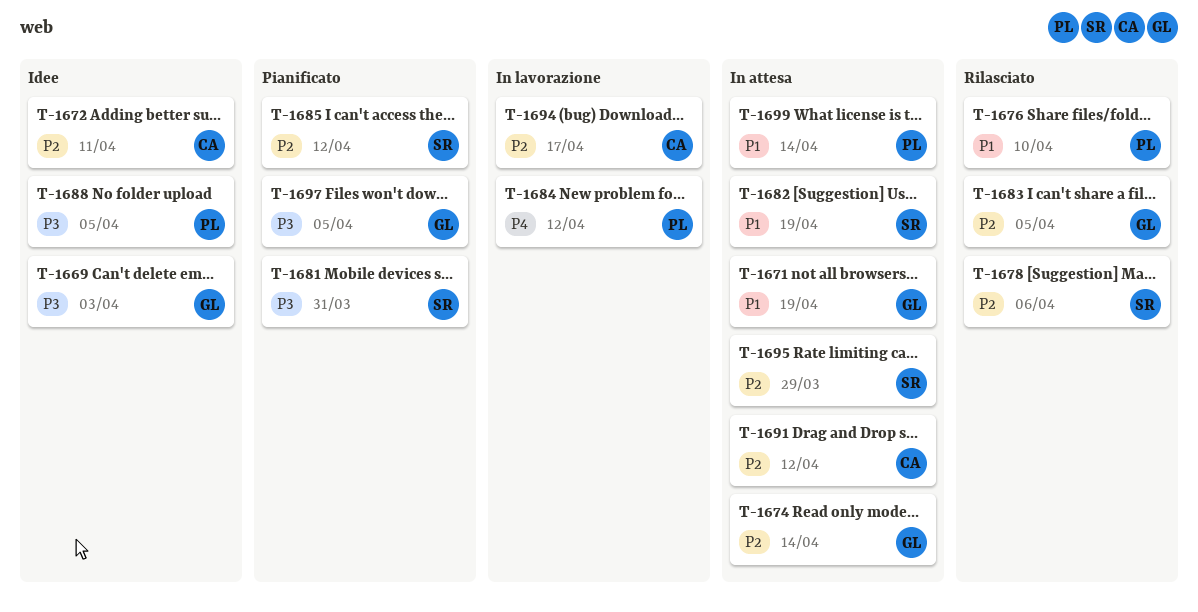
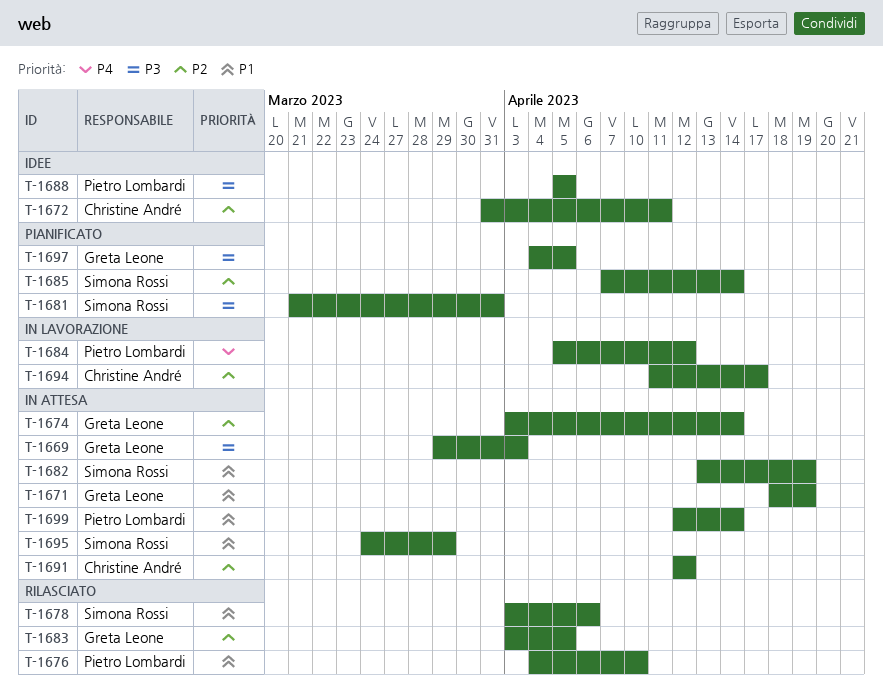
T-1669, status: Idee -> In attesa
T-1678, priority: P2 -> P1
T-1685, due: Apr 12 -> Apr 14
T-1695, priority: P2 -> P1

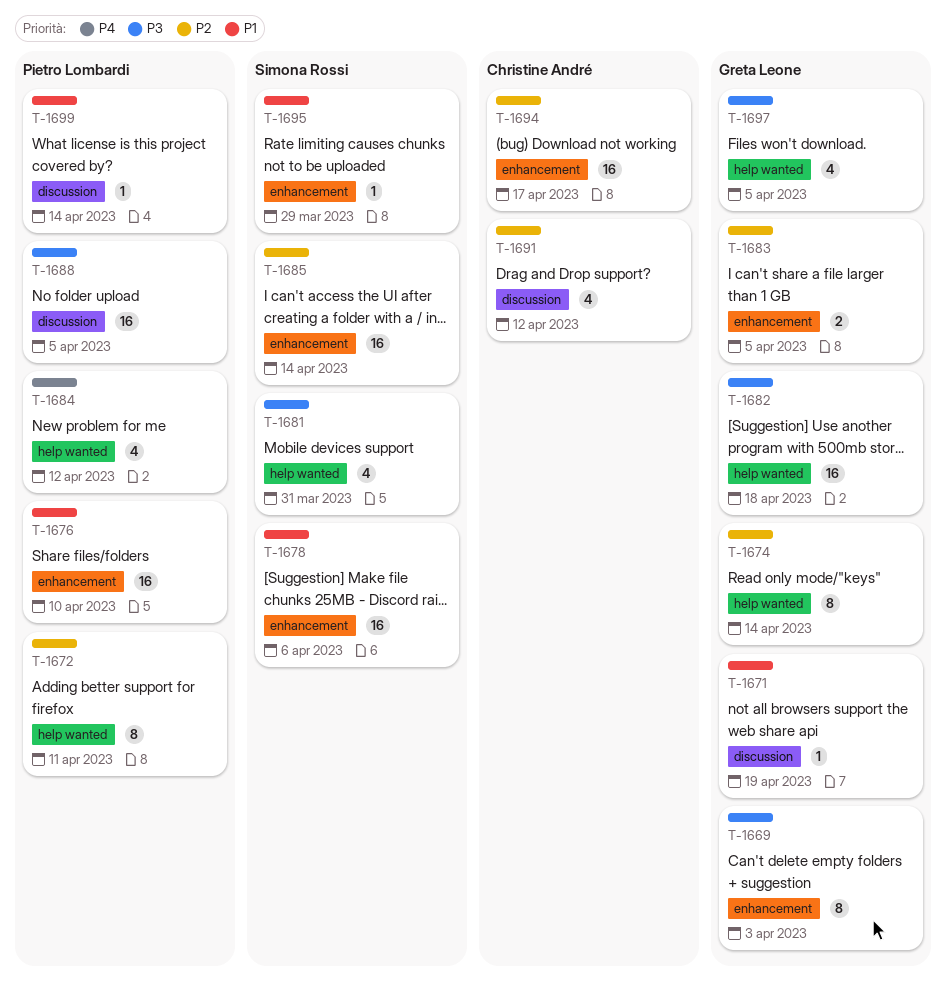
T-1672, owner: Christine André -> Pietro Lombardi
T-1682, owner: Simona Rossi -> Greta Leone
T-1682, priority: P1 -> P3
T-1682, due: Apr 19 -> Apr 18

